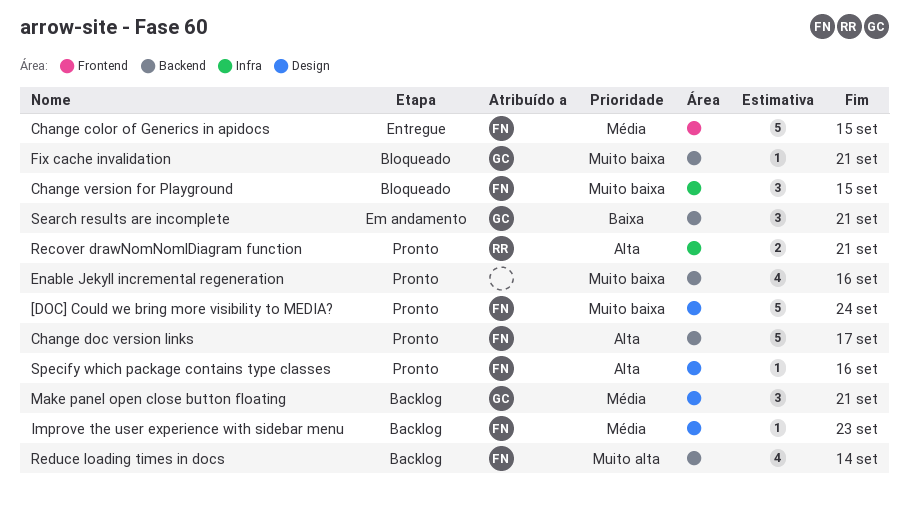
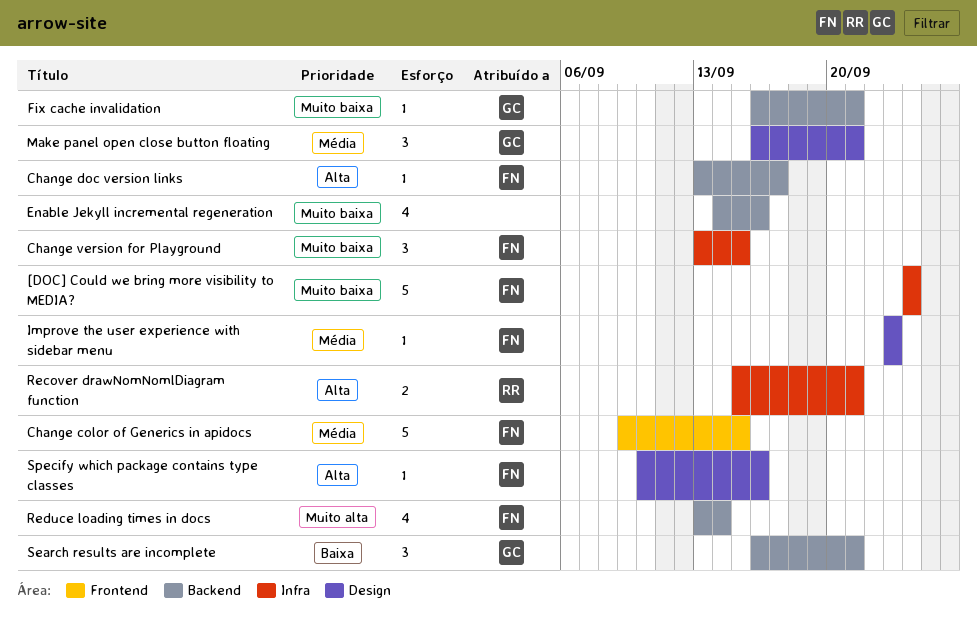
[DOC] Could we bring more visibility to MEDIA?, label: Design -> Infra
Change doc version links, estimate: 5 -> 1

